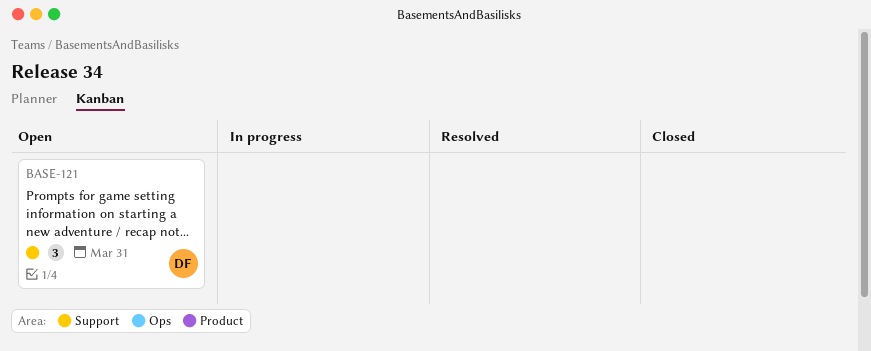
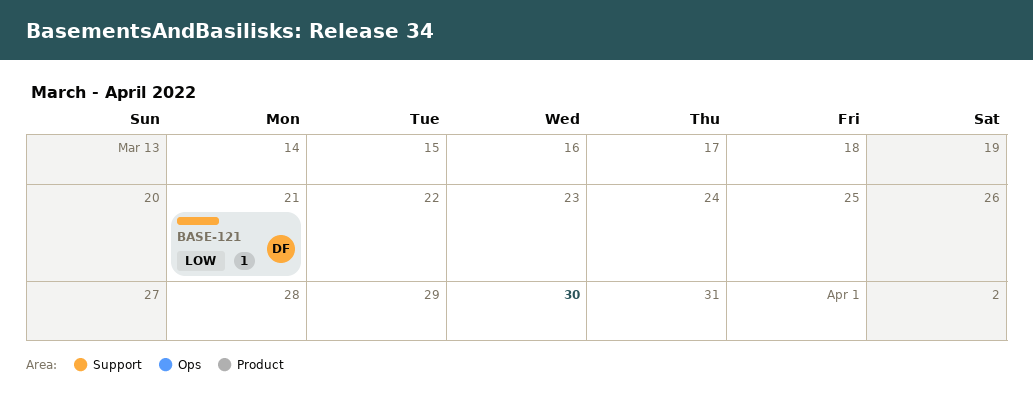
BASE-121, estimate: 3 -> 1
BASE-121, due: Mar 31 -> Mar 21

